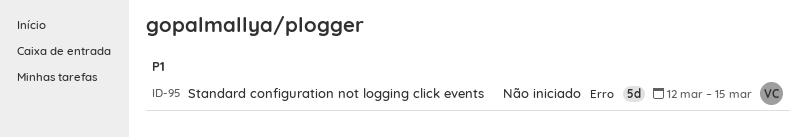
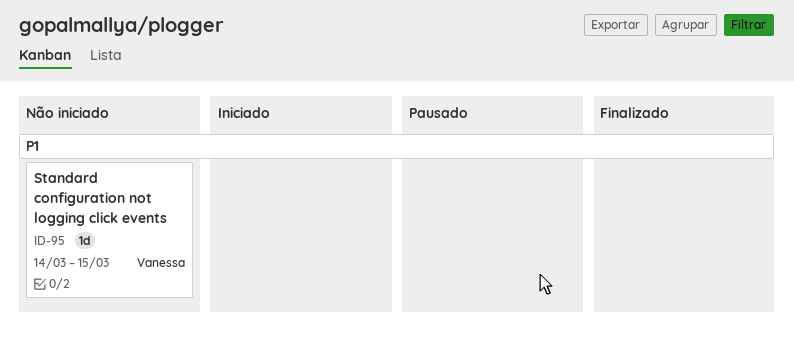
ID-95, estimate: 5d -> 1d
ID-95, start: Mar 12 -> Mar 14

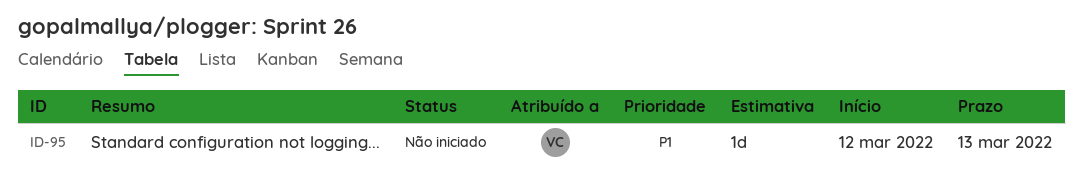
ID-95, start: Mar 14 -> Mar 12
ID-95, due: Mar 15 -> Mar 13

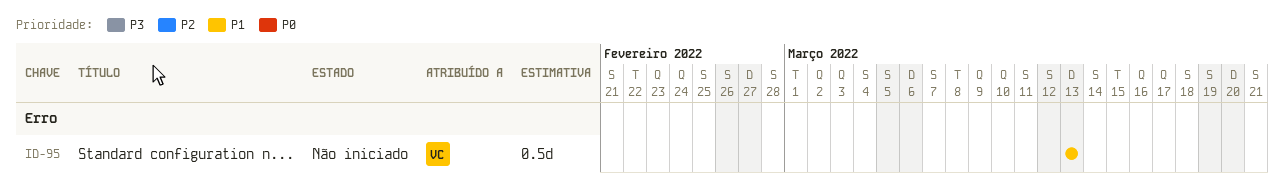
ID-95, estimate: 1d -> 0.5d
ID-95, start: Mar 12 -> Mar 13

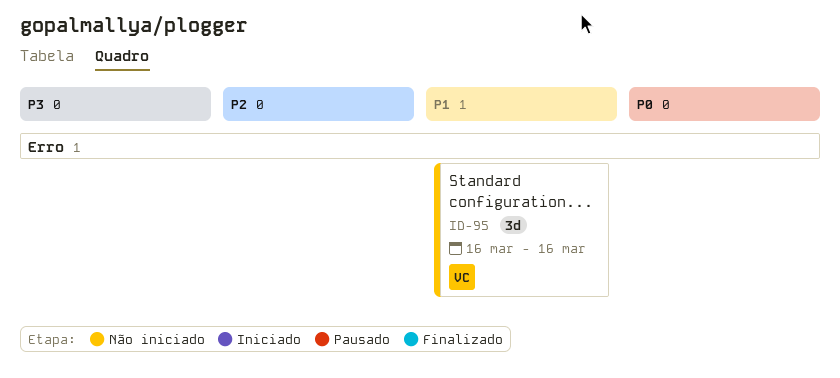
ID-95, estimate: 0.5d -> 3d
ID-95, start: Mar 13 -> Mar 16
ID-95, due: Mar 13 -> Mar 16

